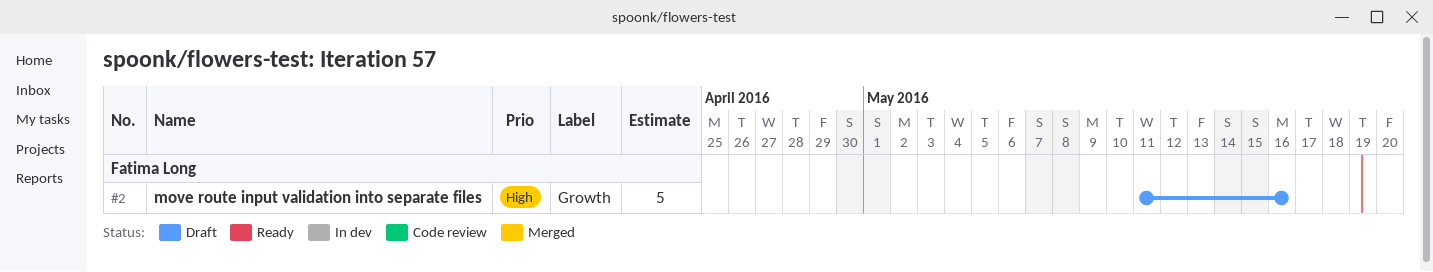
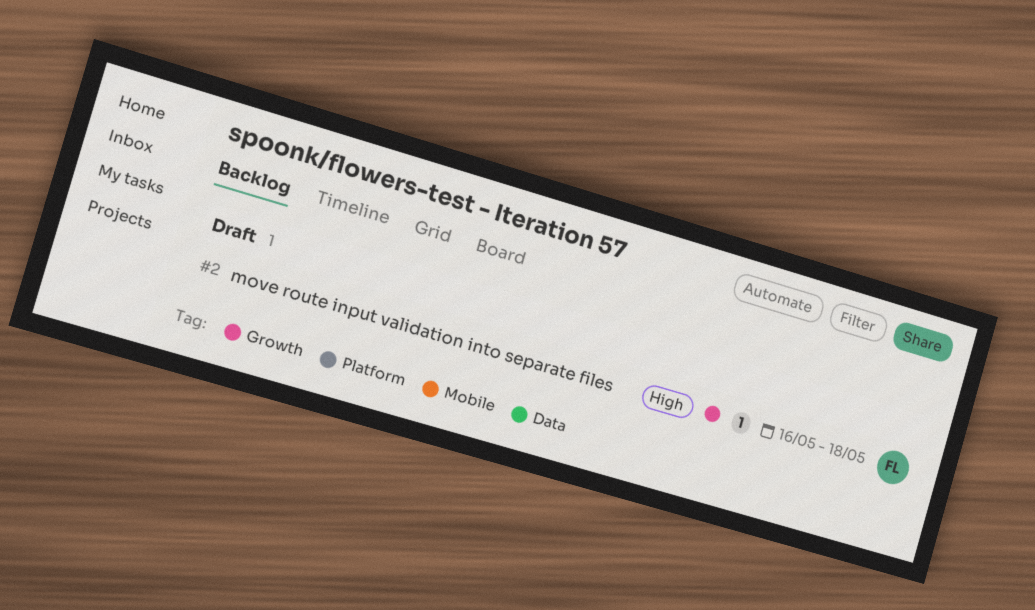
#2, estimate: 5 -> 1
#2, start: May 11 -> May 16
#2, due: May 16 -> May 18

